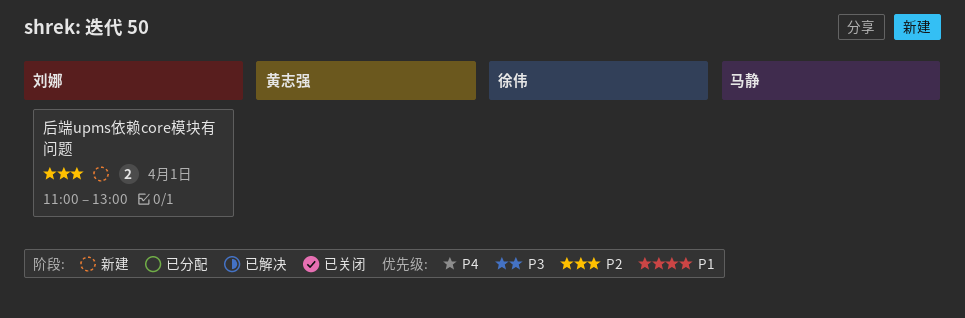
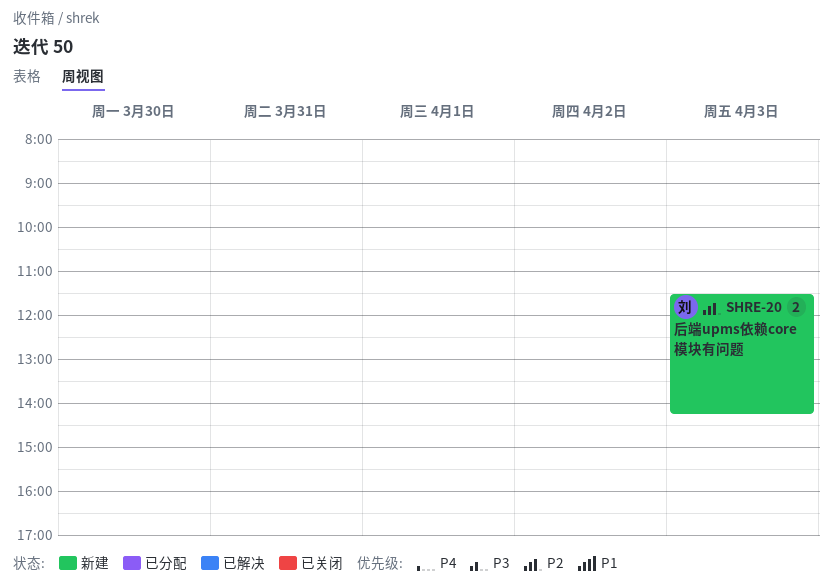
后端upms依赖core模块有问题, day: Apr 1 -> Apr 3
后端upms依赖core模块有问题, begins: 11:00 -> 11:30
后端upms依赖core模块有问题, ends: 13:00 -> 14:15

